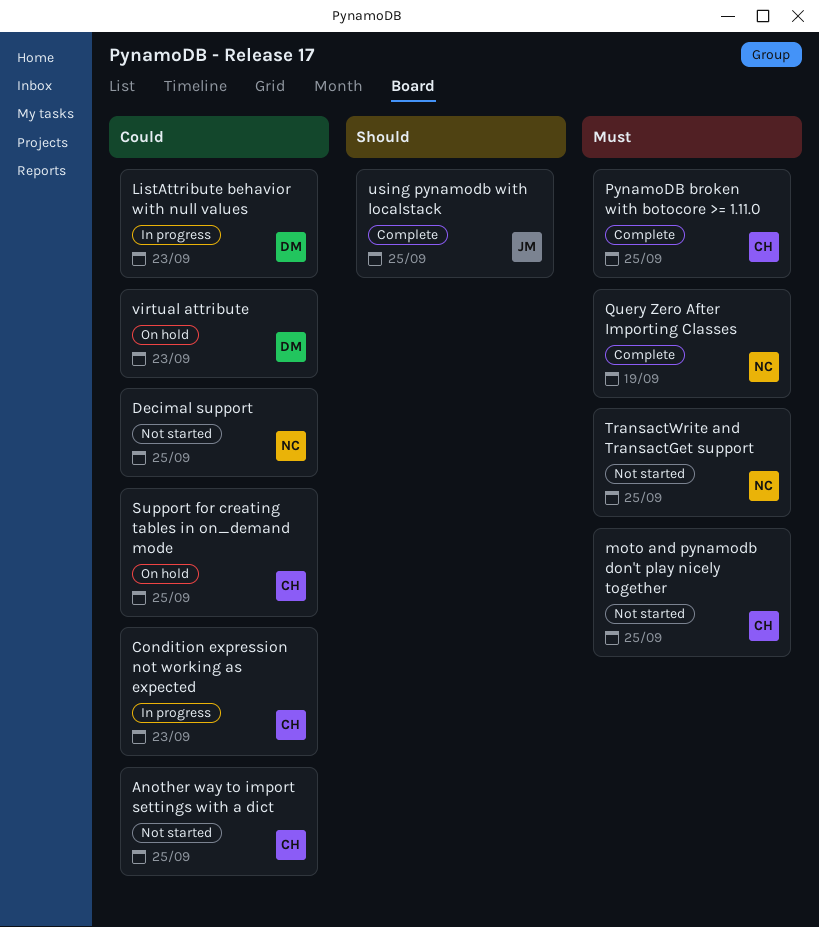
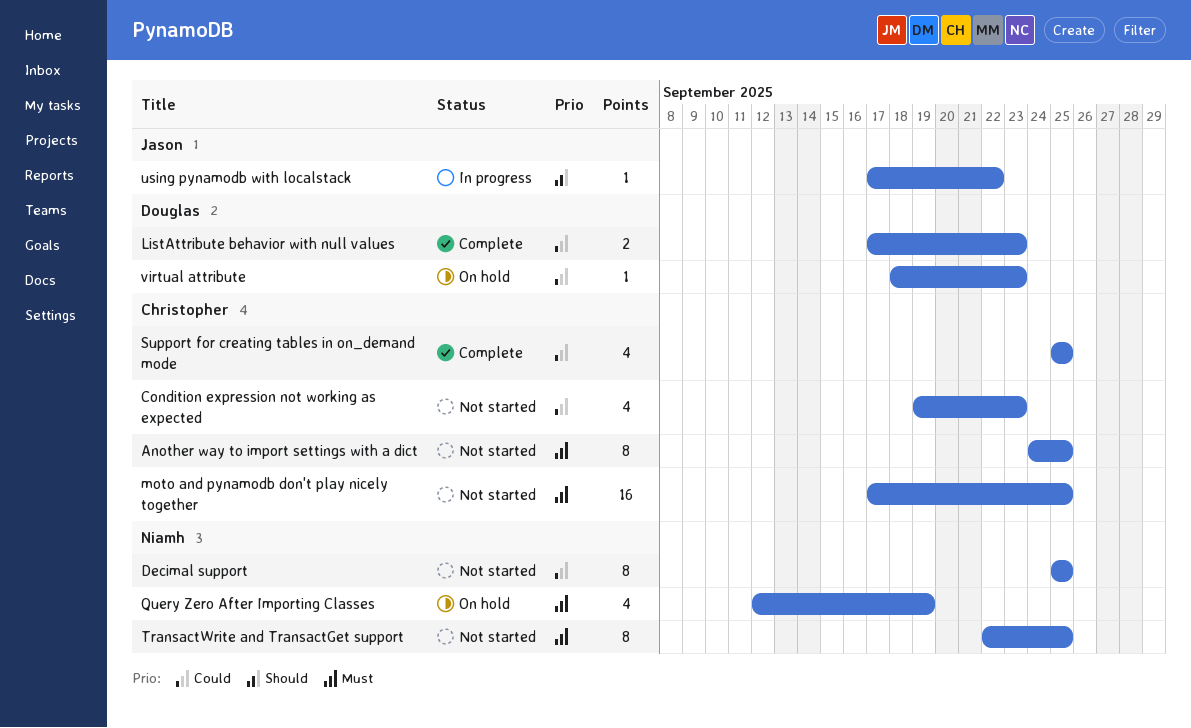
Another way to import settings with a dict, priority: Could -> Must
Condition expression not working as expected, status: In progress -> Not started
ListAttribute behavior with null values, status: In progress -> Complete
PynamoDB broken with botocore >= 1.11.0: present -> none
Query Zero After Importing Classes, status: Complete -> On hold
Support for creating tables in on_demand mode, status: On hold -> Complete
using pynamodb with localstack, status: Complete -> In progress
using pynamodb with localstack, due: Sep 25 -> Sep 22

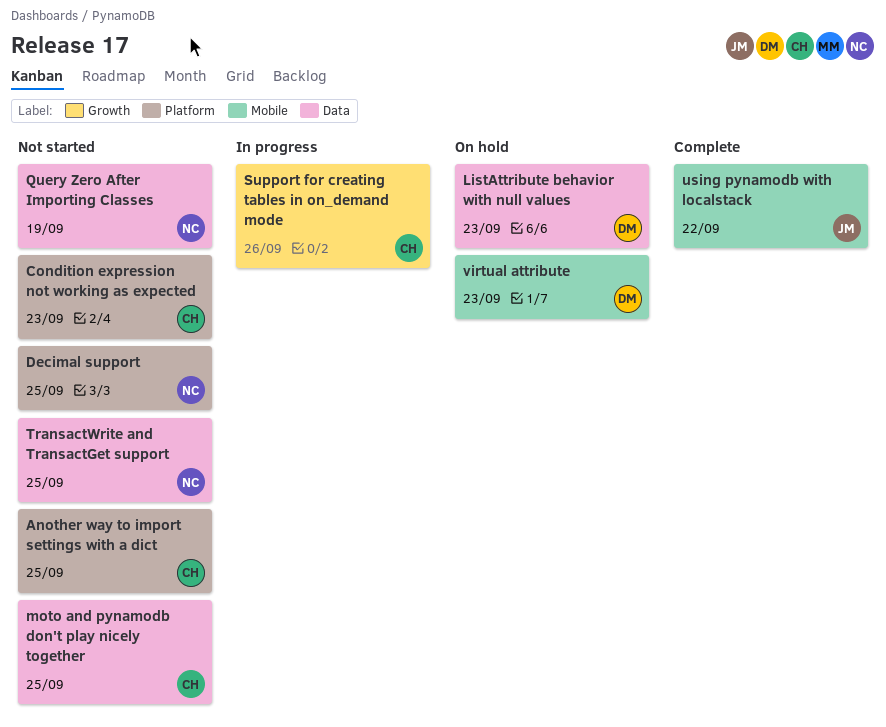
ListAttribute behavior with null values, status: Complete -> On hold
Query Zero After Importing Classes, status: On hold -> Not started
Support for creating tables in on_demand mode, status: Complete -> In progress
Support for creating tables in on_demand mode, due: Sep 25 -> Sep 26
using pynamodb with localstack, status: In progress -> Complete

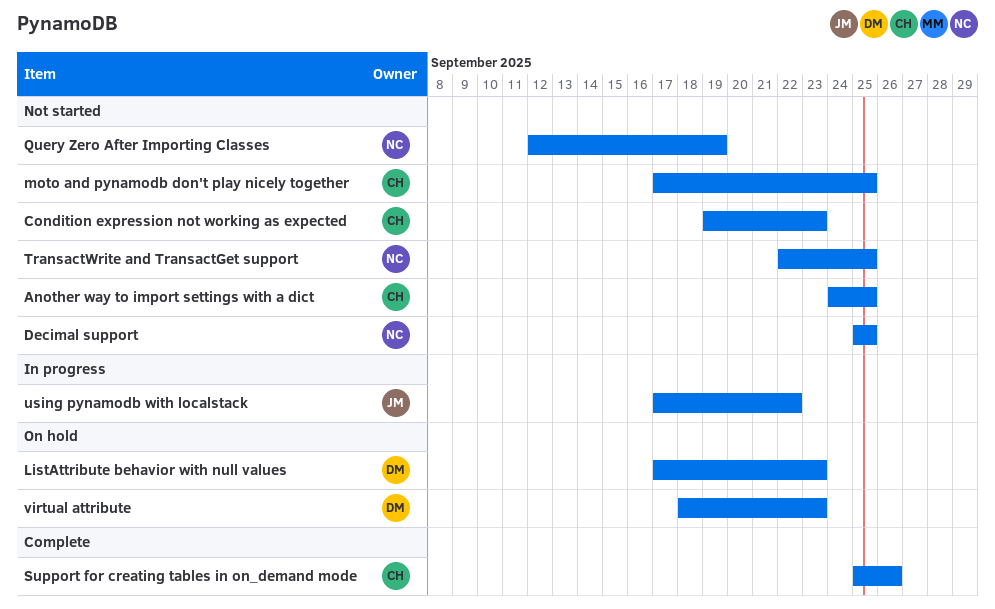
Support for creating tables in on_demand mode, status: In progress -> Complete
using pynamodb with localstack, status: Complete -> In progress

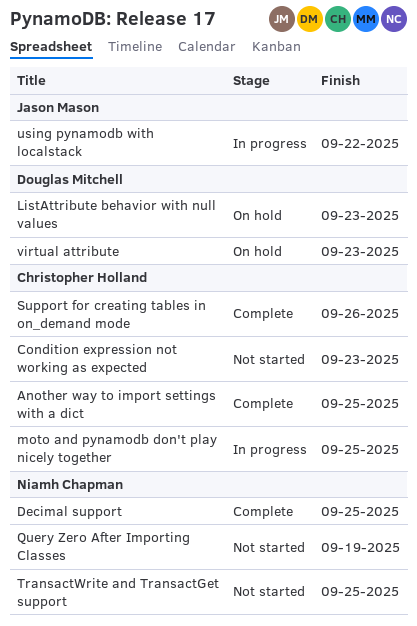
Another way to import settings with a dict, status: Not started -> Complete
Decimal support, status: Not started -> Complete
moto and pynamodb don't play nicely together, status: Not started -> In progress

